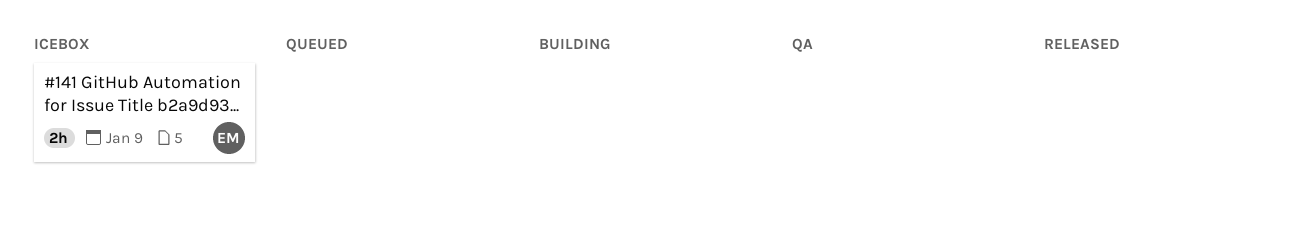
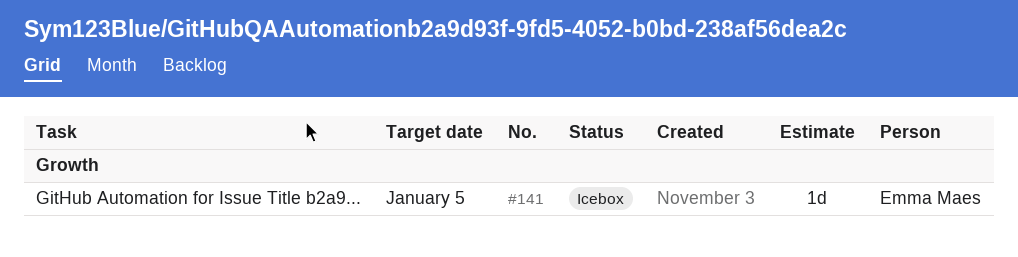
#141, estimate: 2h -> 1d
#141, due: Jan 9 -> Jan 5

